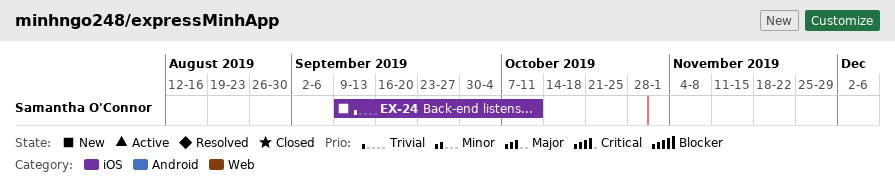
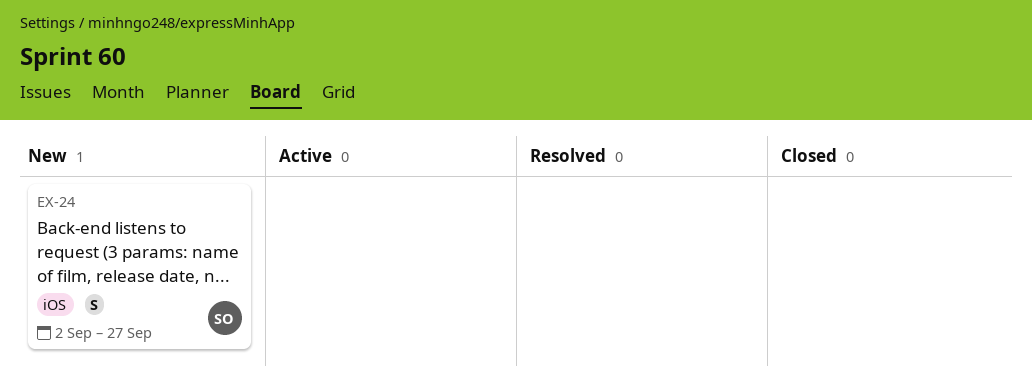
EX-24, start: Sep 9 -> Sep 2
EX-24, due: Oct 11 -> Sep 27

